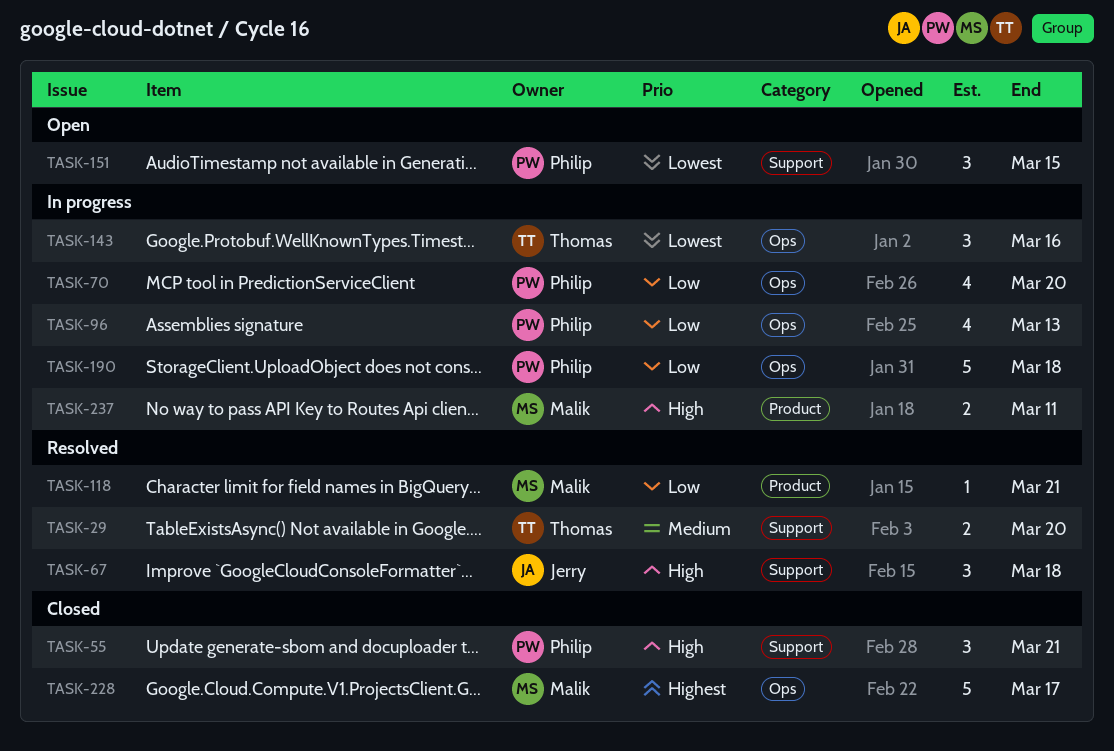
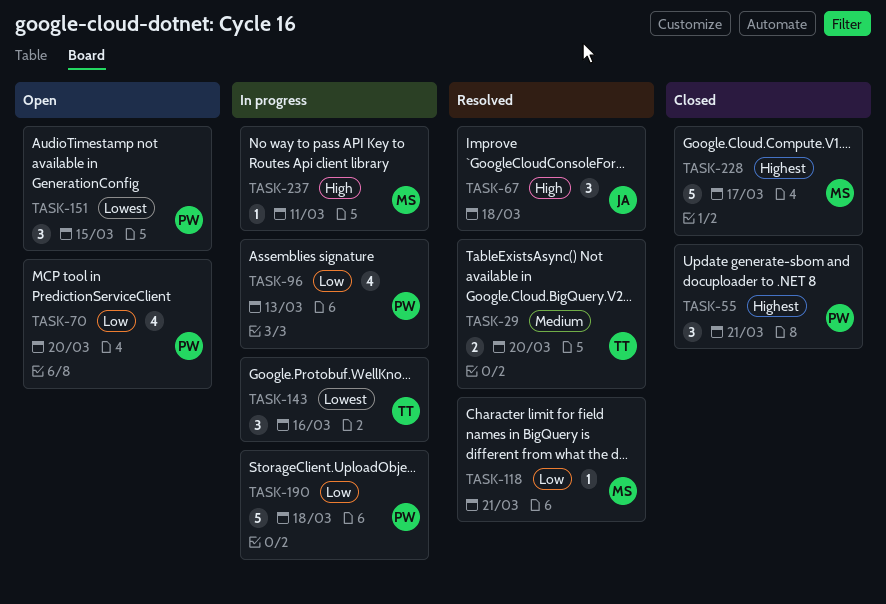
TASK-55, priority: High -> Highest
TASK-70, status: In progress -> Open
TASK-237, estimate: 2 -> 1

